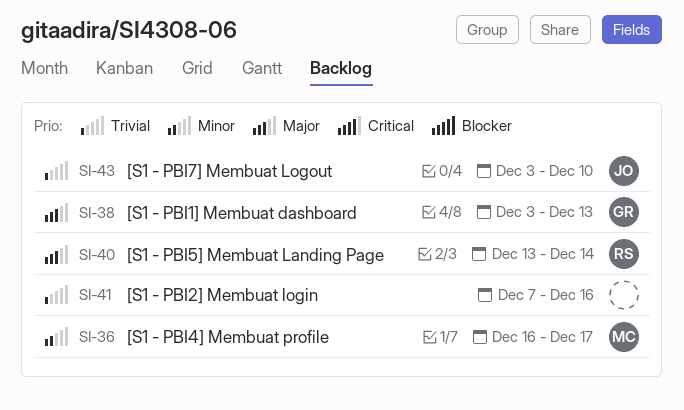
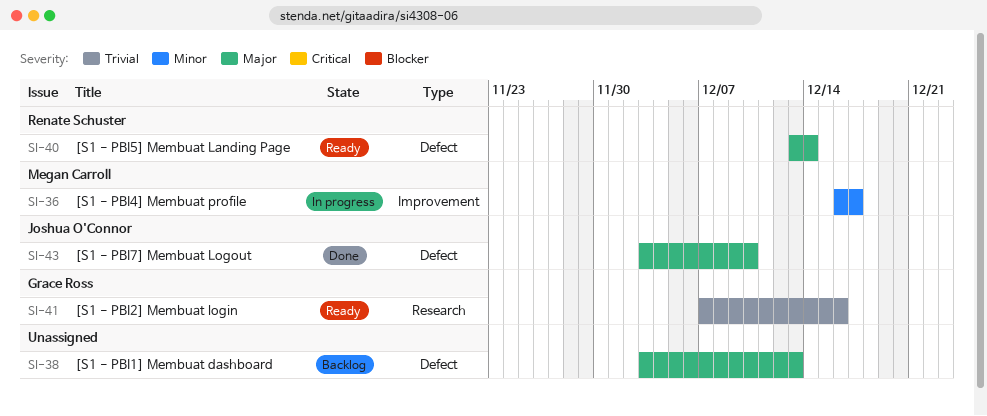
SI-38, owner: Grace Ross -> none
SI-41, owner: none -> Grace Ross
SI-43, priority: Trivial -> Major

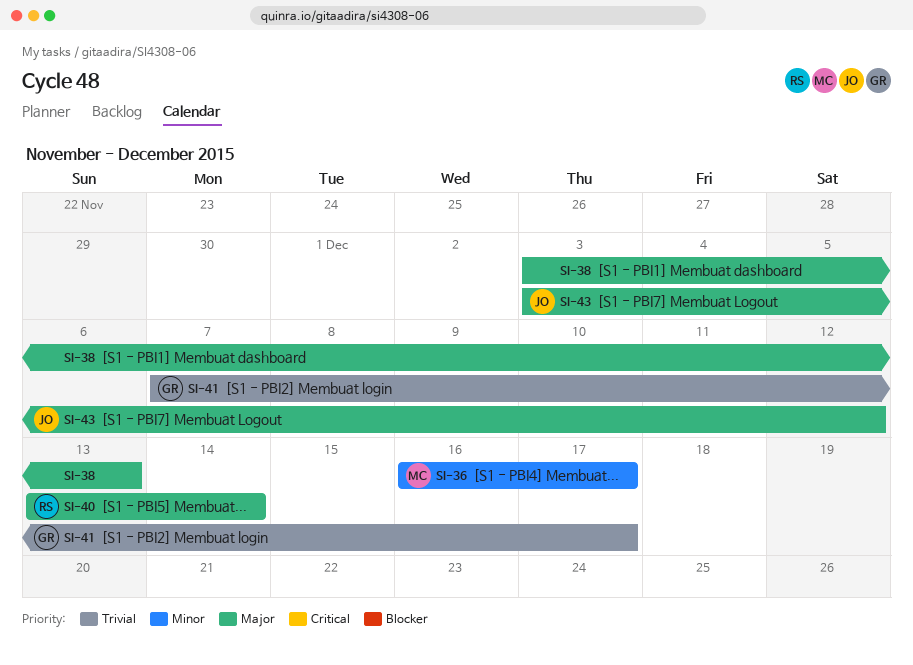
SI-41, due: Dec 16 -> Dec 17
SI-43, due: Dec 10 -> Dec 12

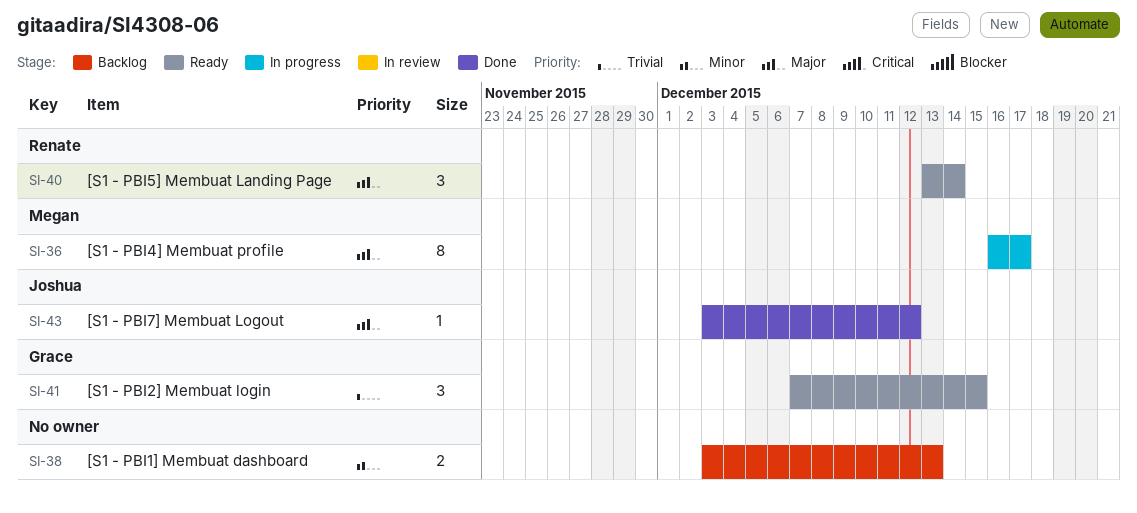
SI-36, priority: Minor -> Major
SI-38, priority: Major -> Minor
SI-41, due: Dec 17 -> Dec 15

